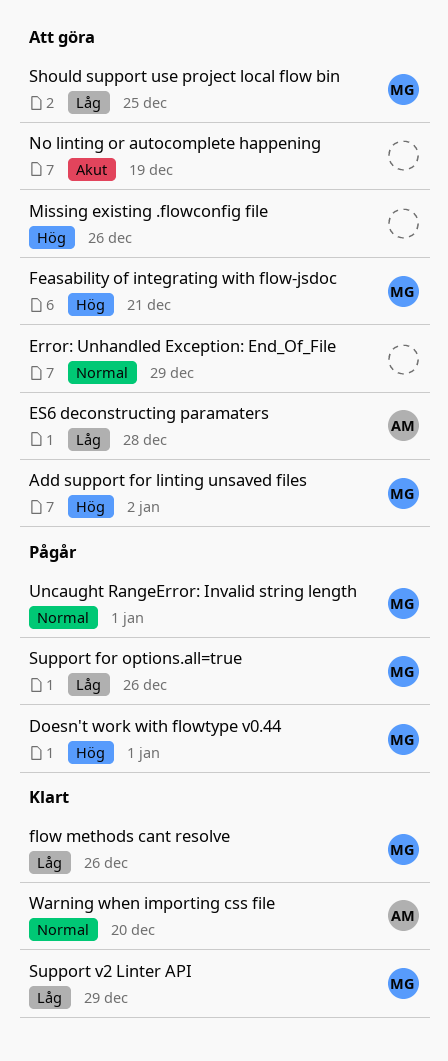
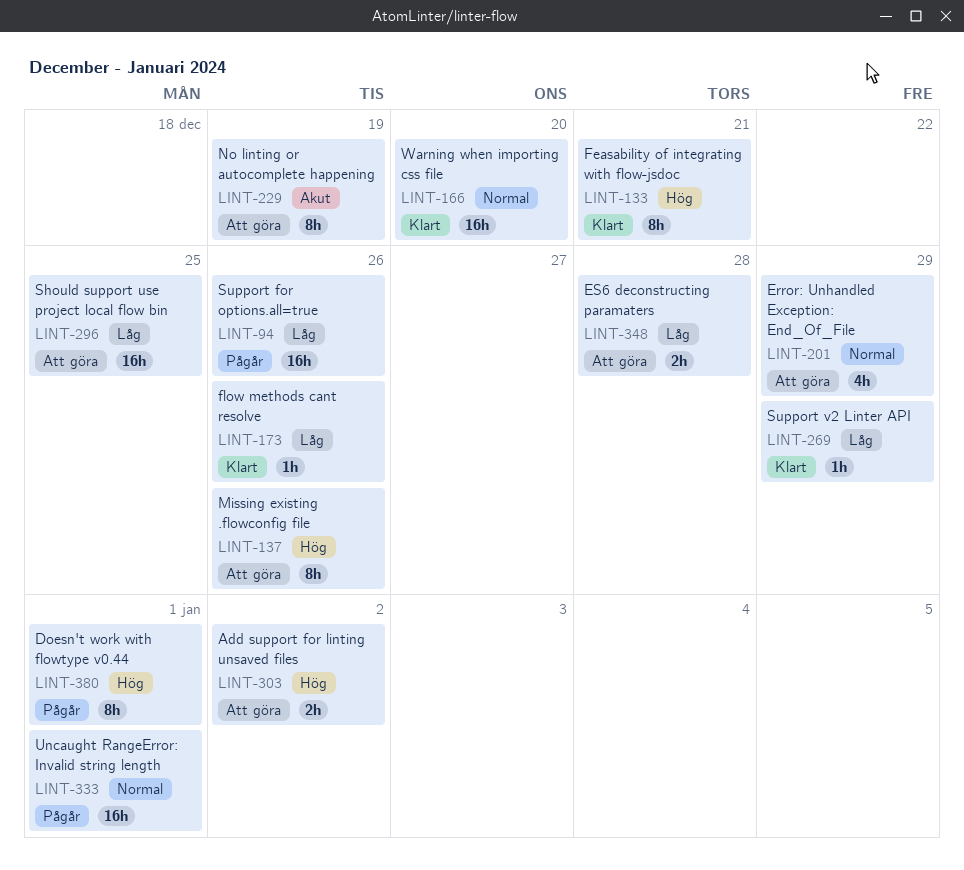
Feasability of integrating with flow-jsdoc, status: Att göra -> Klart

